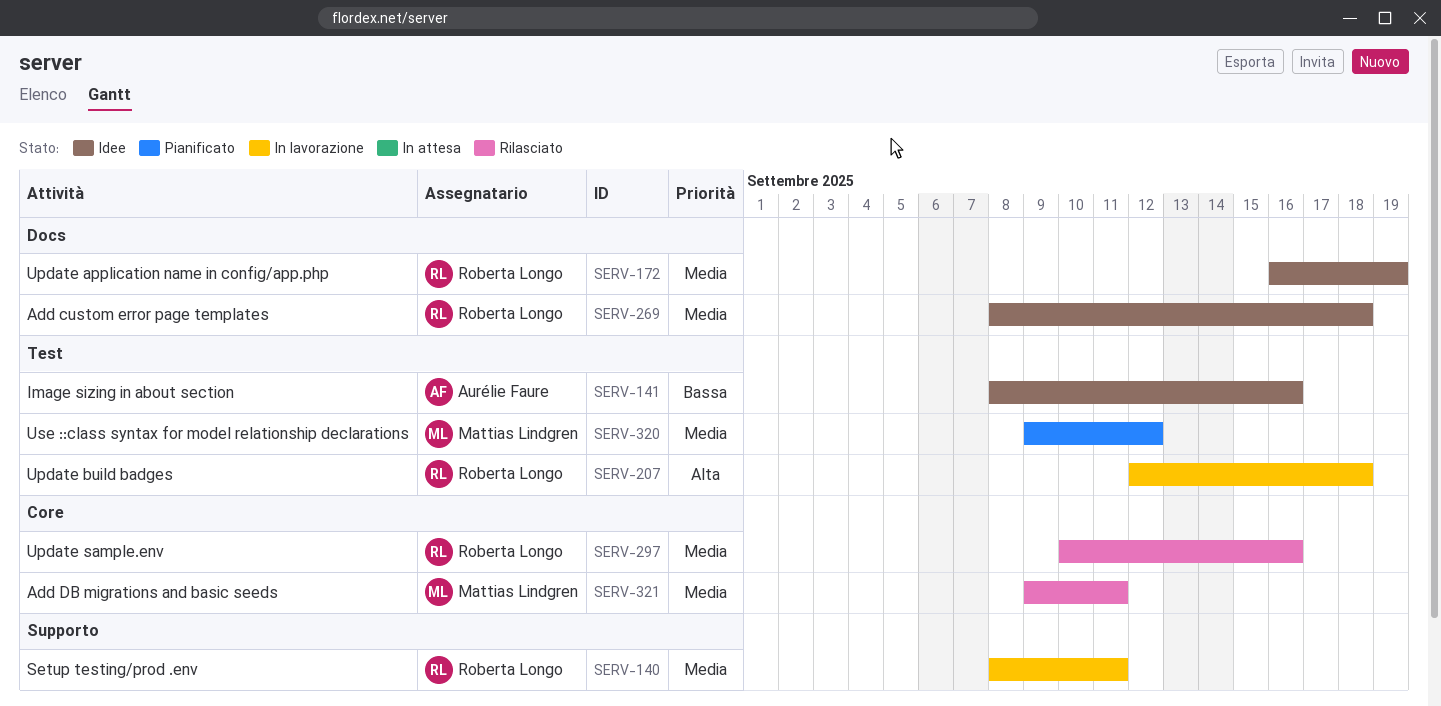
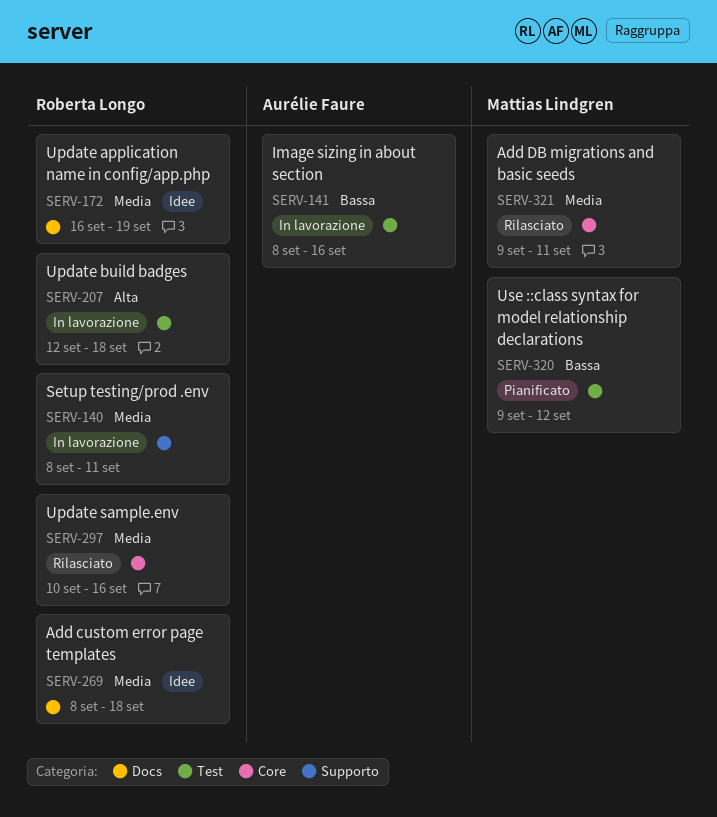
SERV-141, status: Idee -> In lavorazione
SERV-320, priority: Media -> Bassa

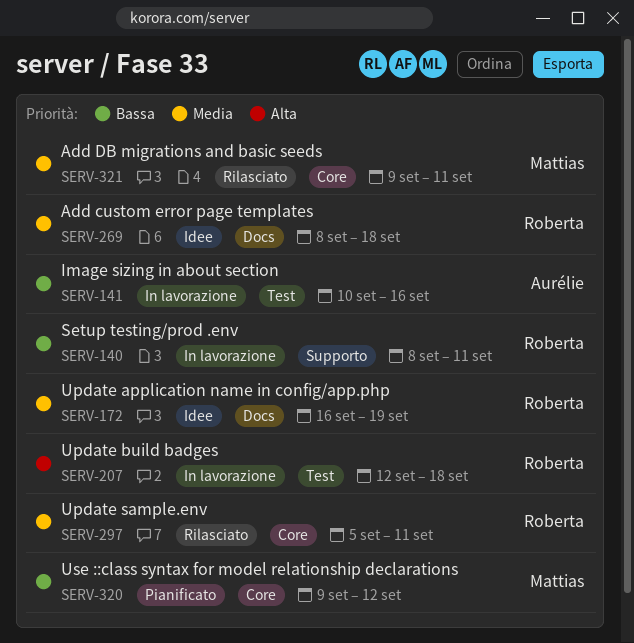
SERV-140, priority: Media -> Bassa
SERV-141, start: Sep 8 -> Sep 10
SERV-297, start: Sep 10 -> Sep 5
SERV-297, due: Sep 16 -> Sep 11
SERV-320, label: Test -> Core

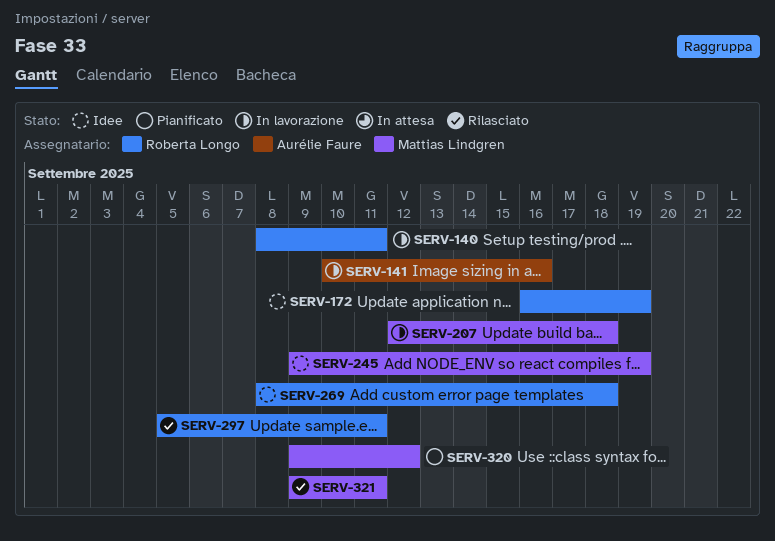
SERV-207, owner: Roberta Longo -> Mattias Lindgren
SERV-245: none -> present

